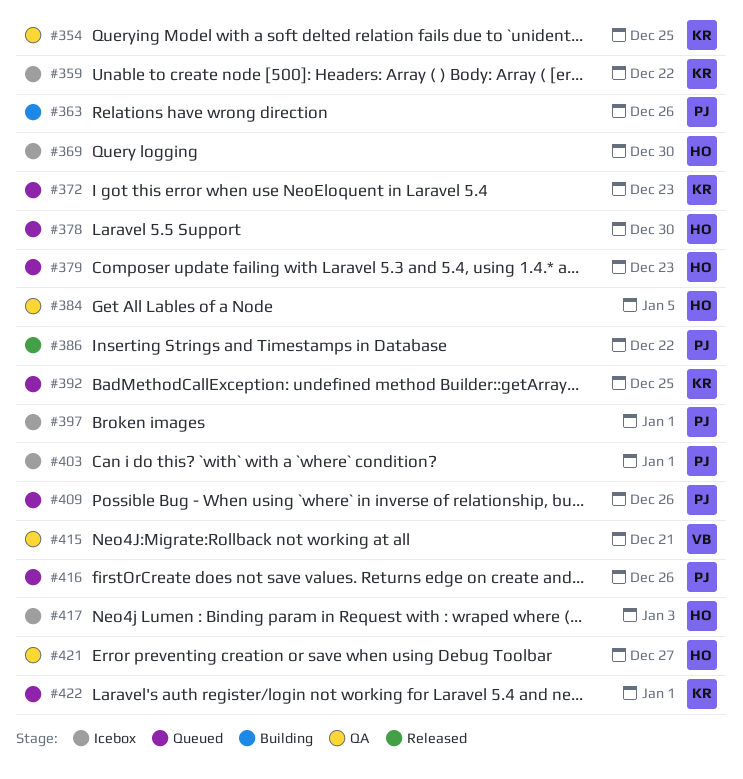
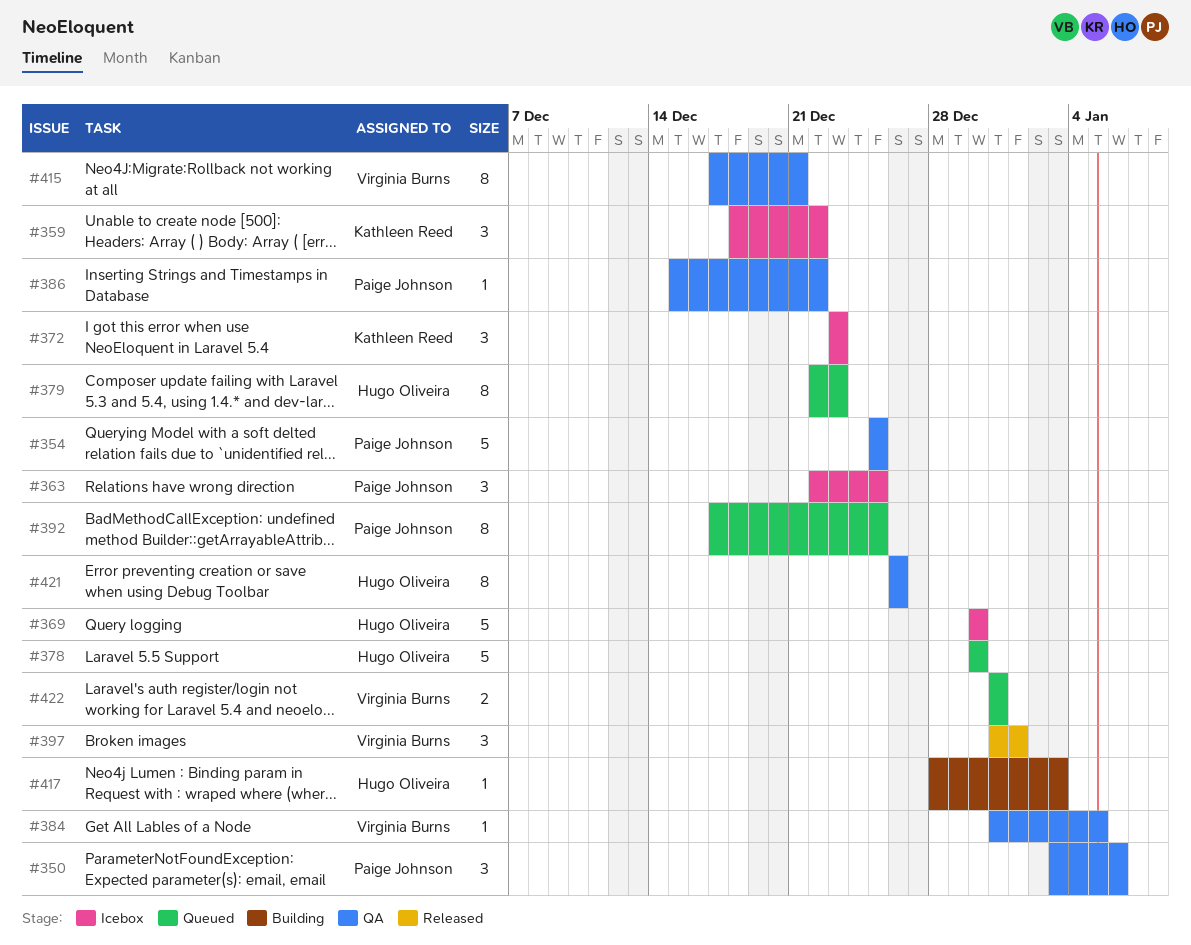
#350: none -> present
#354, owner: Kathleen Reed -> Paige Johnson
#363, status: Building -> Icebox
#363, due: Dec 26 -> Dec 25
#372, status: Queued -> Icebox
#384, owner: Hugo Oliveira -> Virginia Burns
#386, status: Released -> QA
#392, owner: Kathleen Reed -> Paige Johnson
#397, status: Icebox -> Released
#397, owner: Paige Johnson -> Virginia Burns
#403: present -> none
#409: present -> none
#416: present -> none
#417, status: Icebox -> Building
#421, due: Dec 27 -> Dec 26
#422, owner: Kathleen Reed -> Virginia Burns
#422, due: Jan 1 -> Dec 31

